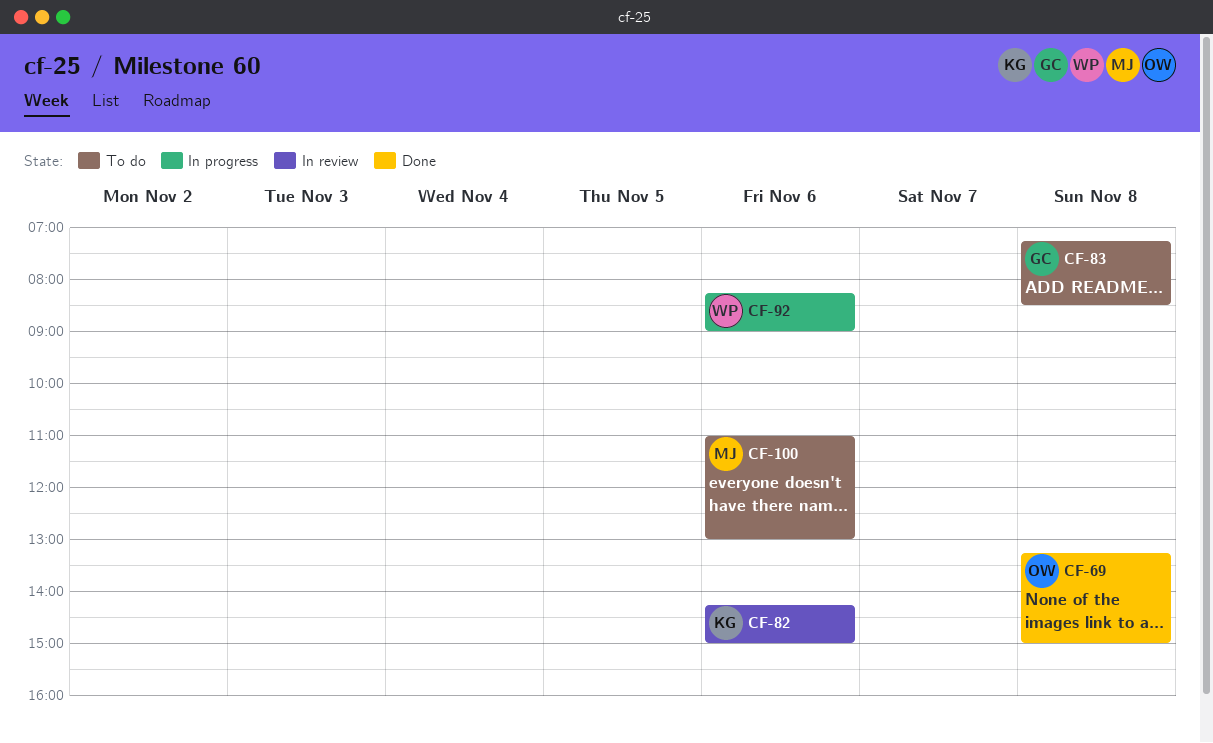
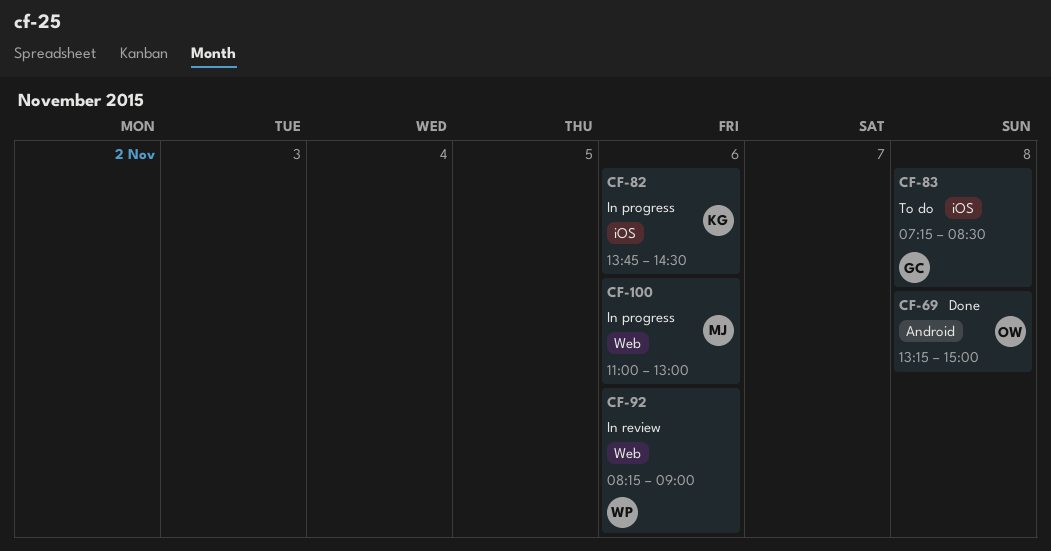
CF-82, status: In review -> In progress
CF-82, begins: 14:15 -> 13:45
CF-82, ends: 15:00 -> 14:30
CF-92, status: In progress -> In review
CF-100, status: To do -> In progress

